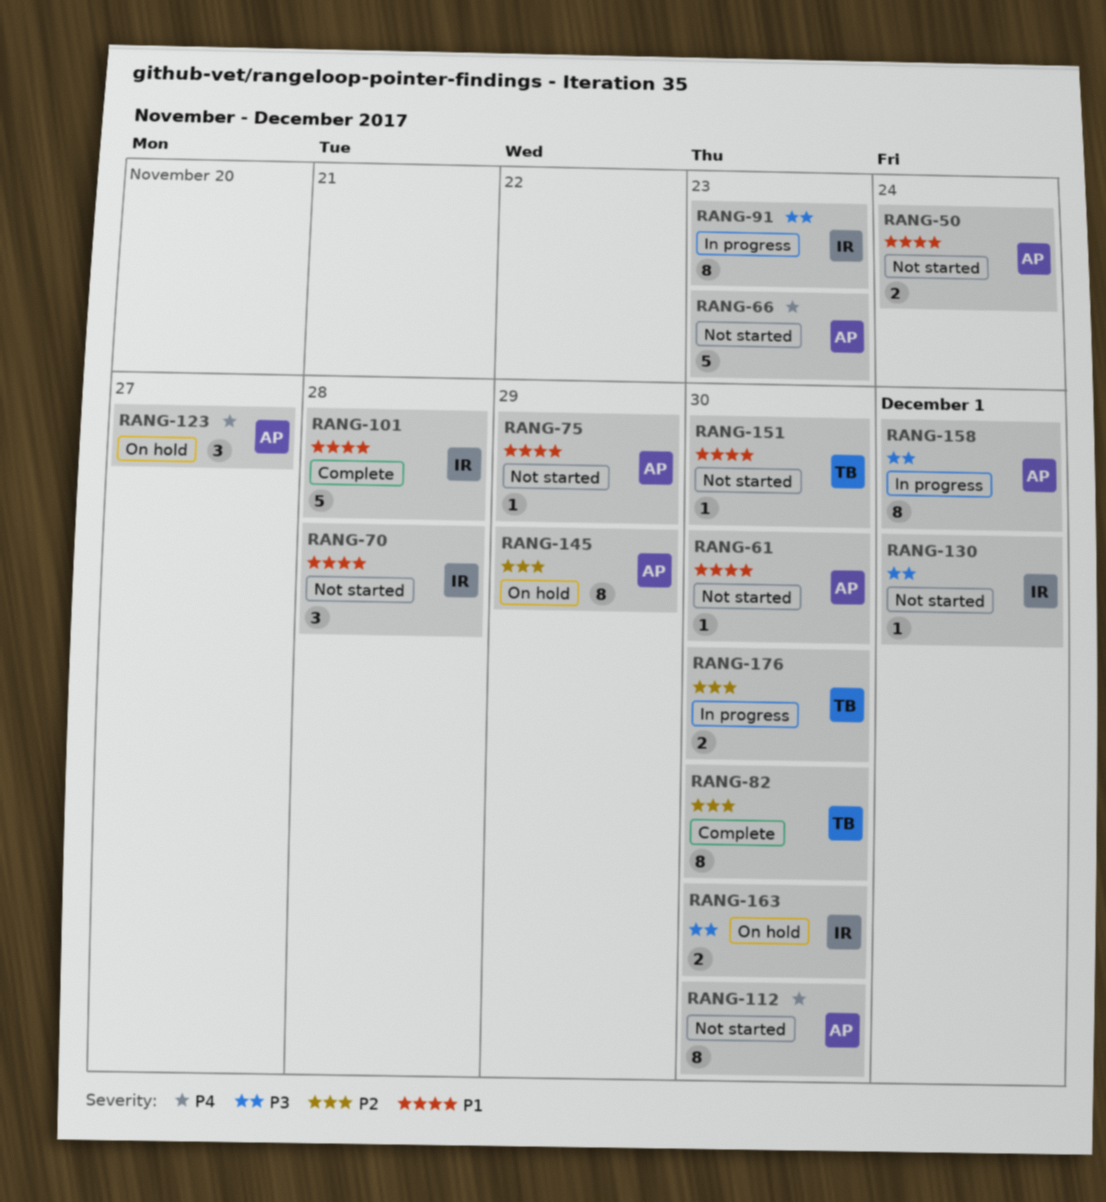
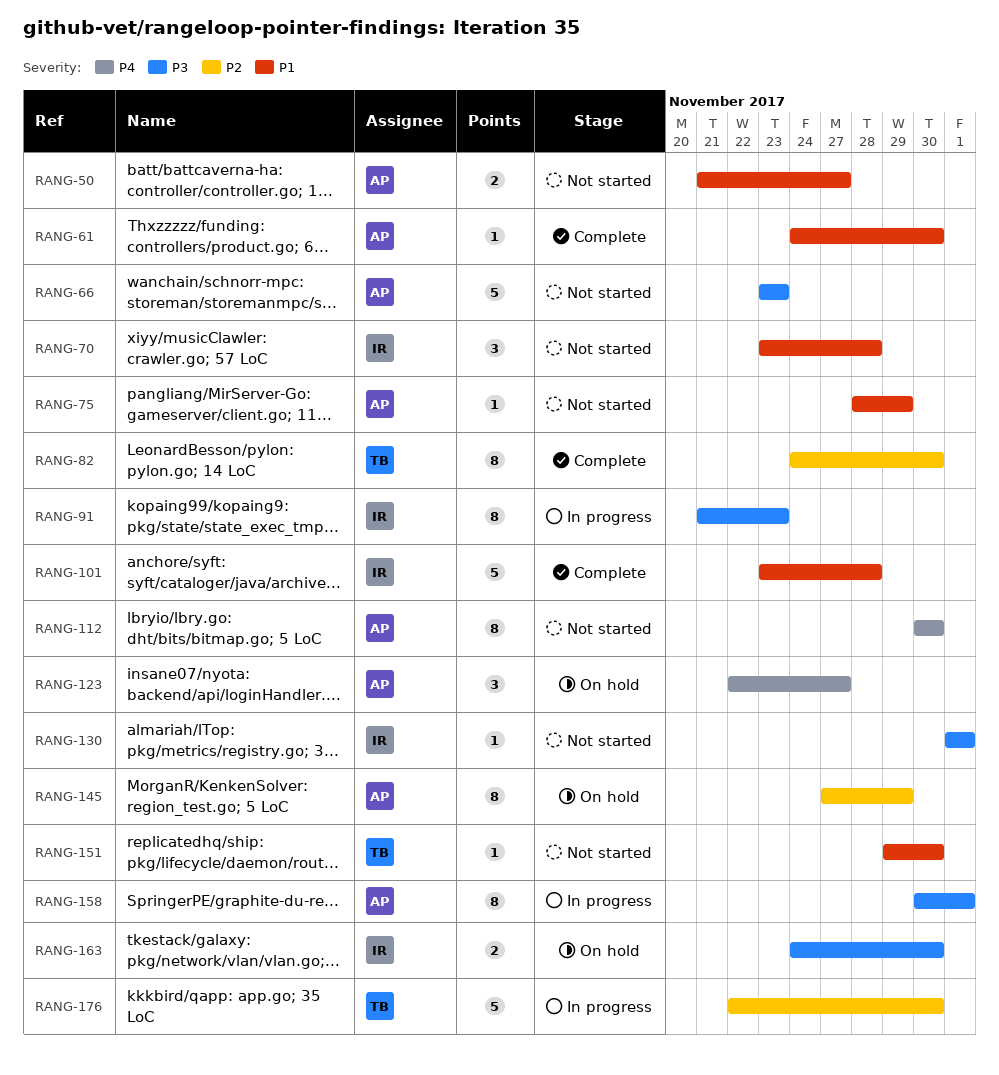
RANG-50, due: Nov 24 -> Nov 27
RANG-61, status: Not started -> Complete
RANG-66, priority: P4 -> P3
RANG-176, estimate: 2 -> 5

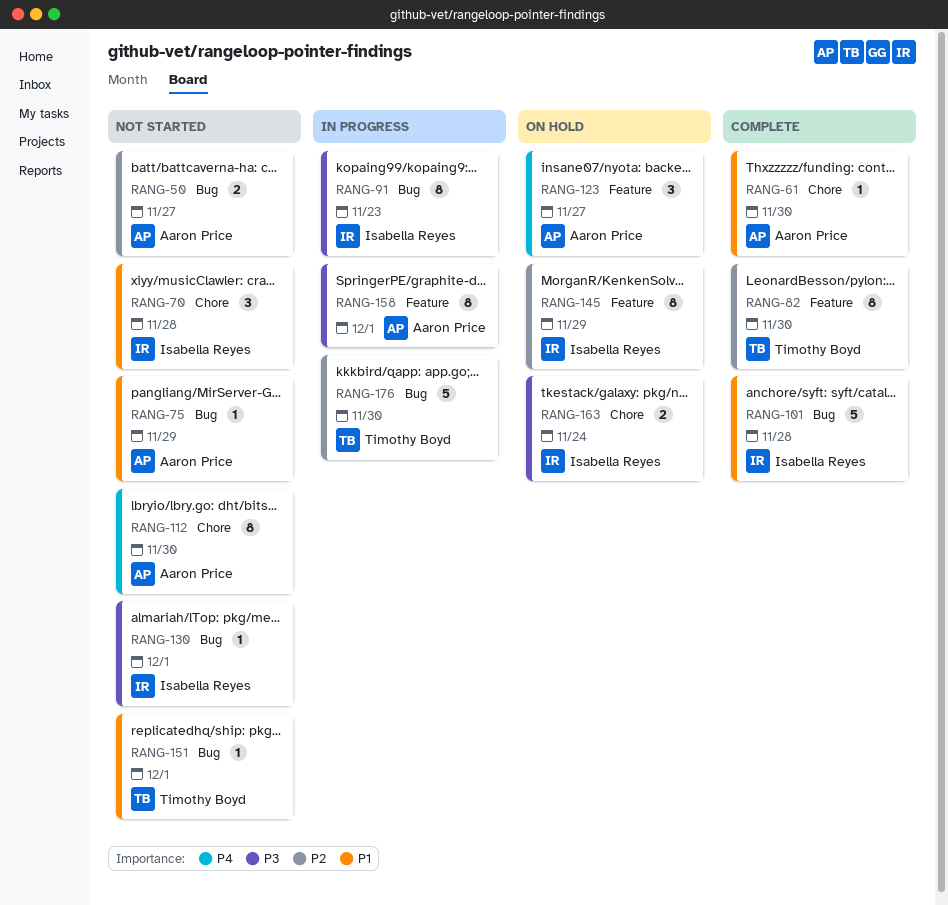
RANG-50, priority: P1 -> P2
RANG-66: present -> none
RANG-145, owner: Aaron Price -> Isabella Reyes
RANG-151, due: Nov 30 -> Dec 1
RANG-163, due: Nov 30 -> Nov 24

